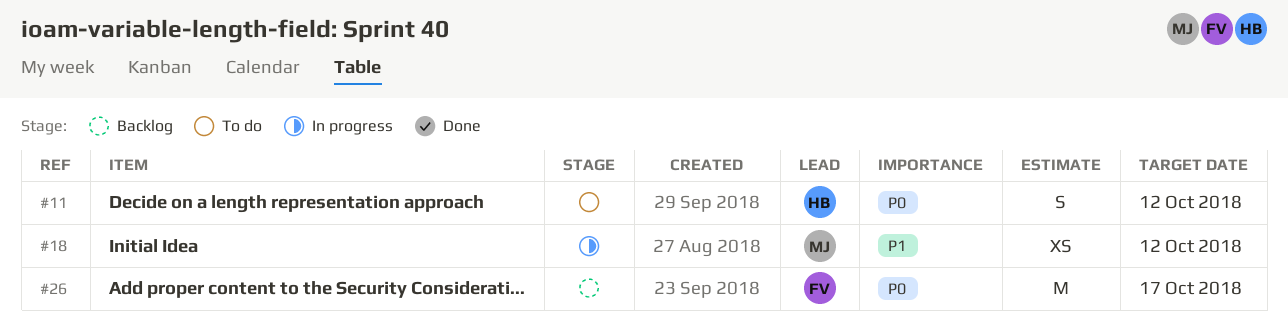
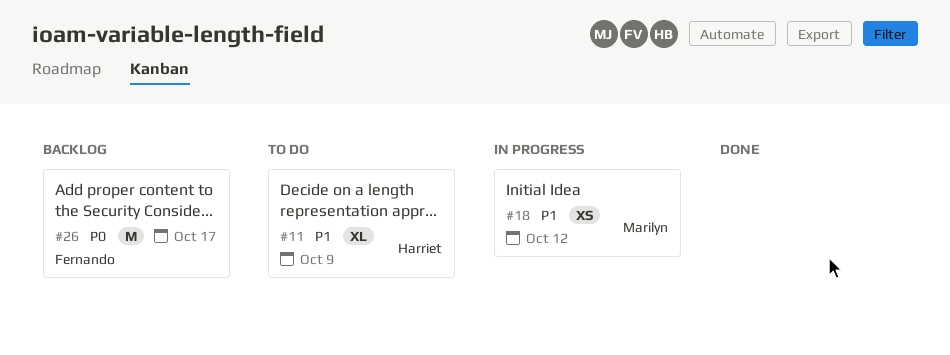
#11, priority: P0 -> P1
#11, estimate: S -> XL
#11, due: Oct 12 -> Oct 9

